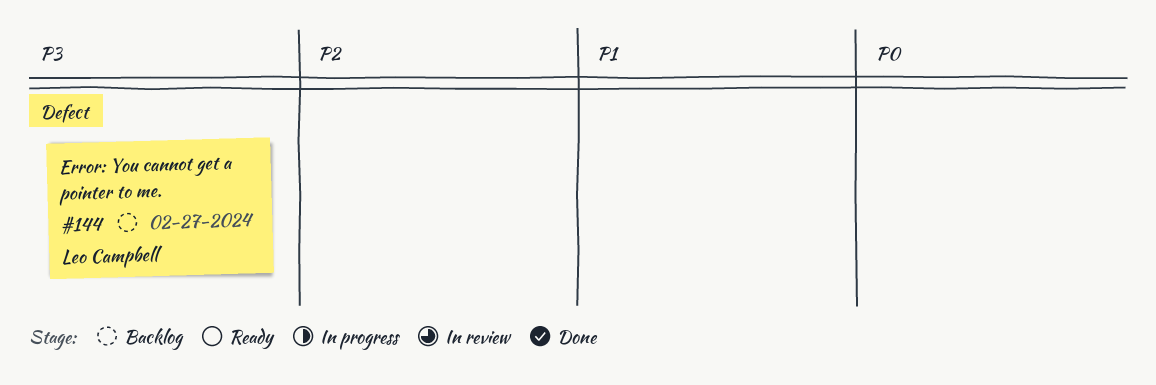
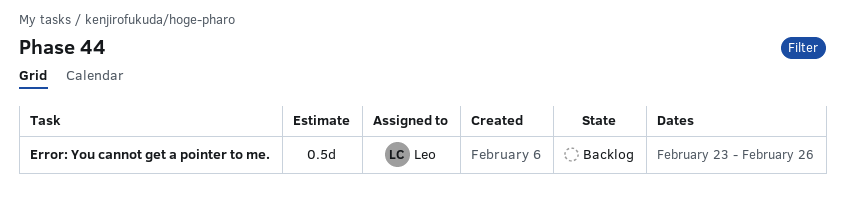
Error: You cannot get a pointer to me., due: Feb 27 -> Feb 26

